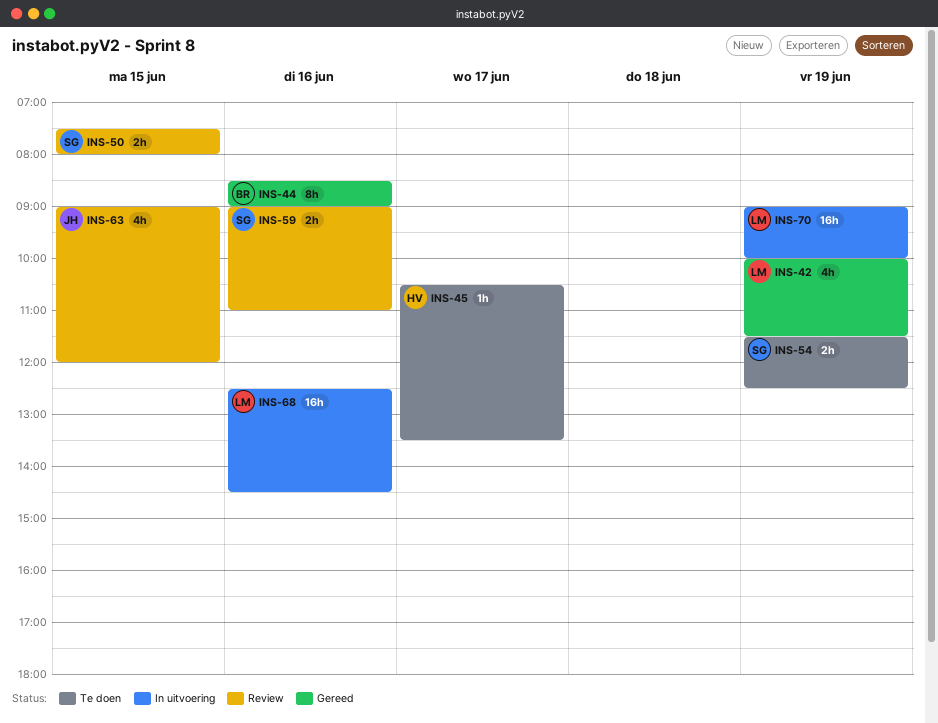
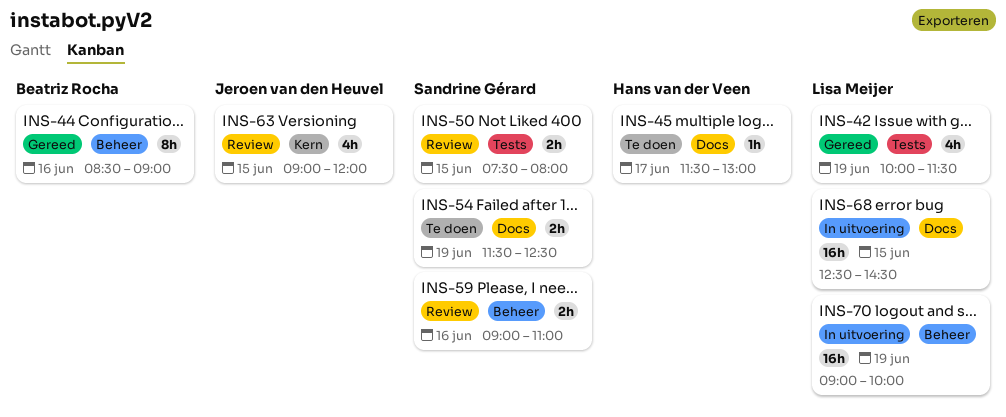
INS-45, begins: 10:30 -> 11:30
INS-45, ends: 13:30 -> 13:00
INS-68, day: Jun 16 -> Jun 15

